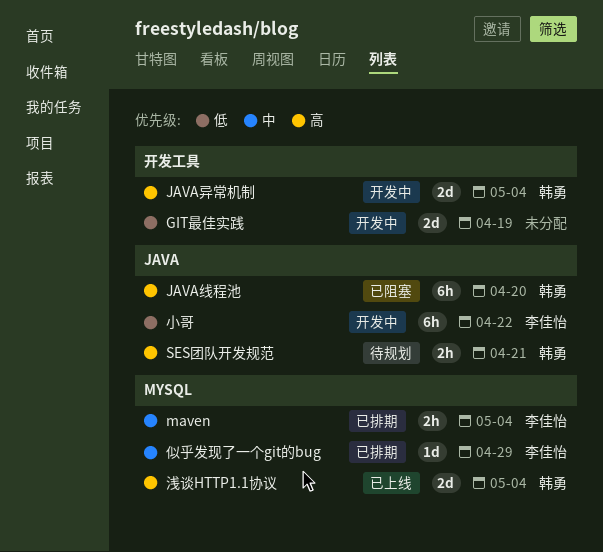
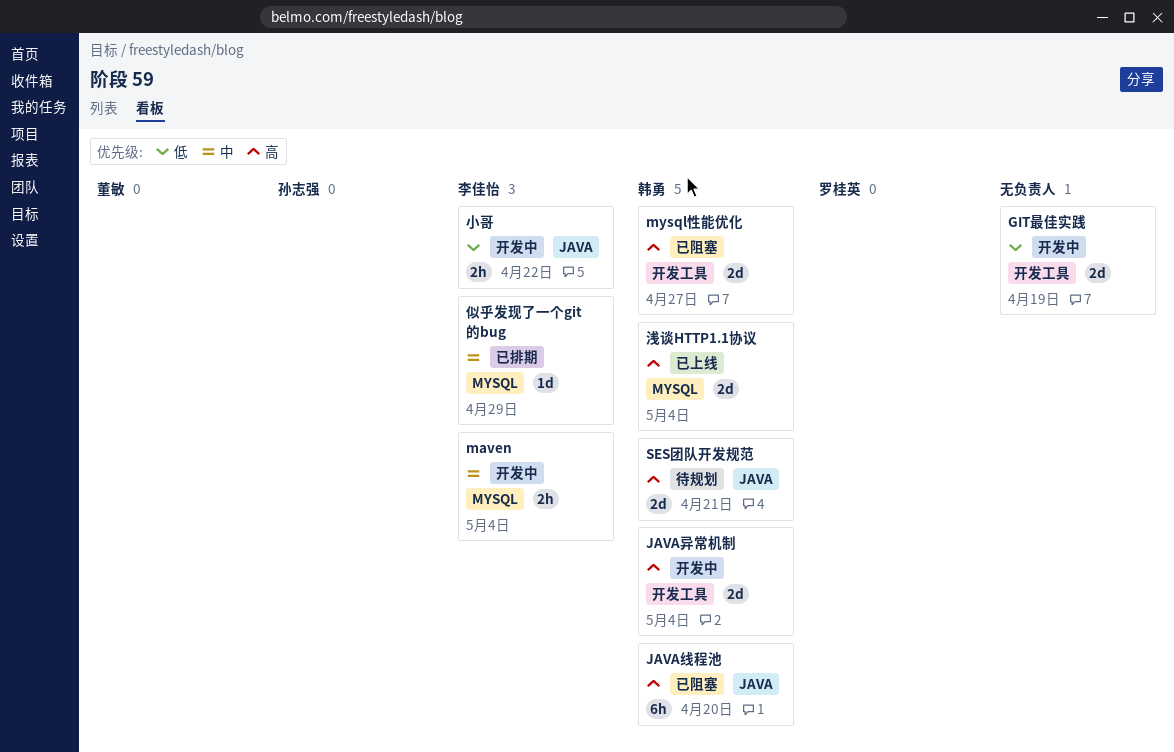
maven, status: 已排期 -> 开发中
mysql性能优化: none -> present
SES团队开发规范, estimate: 2h -> 2d
小哥, estimate: 6h -> 2h

